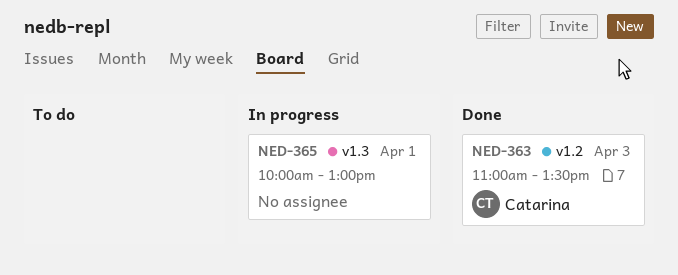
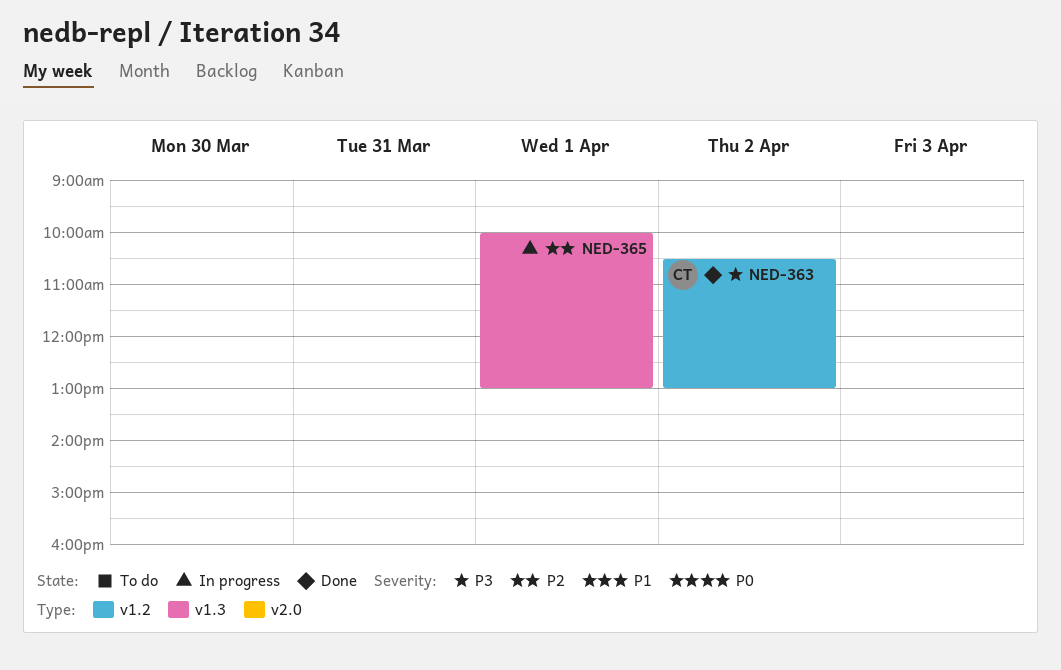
NED-363, day: Apr 3 -> Apr 2
NED-363, begins: 11:00 -> 10:30
NED-363, ends: 13:30 -> 13:00

